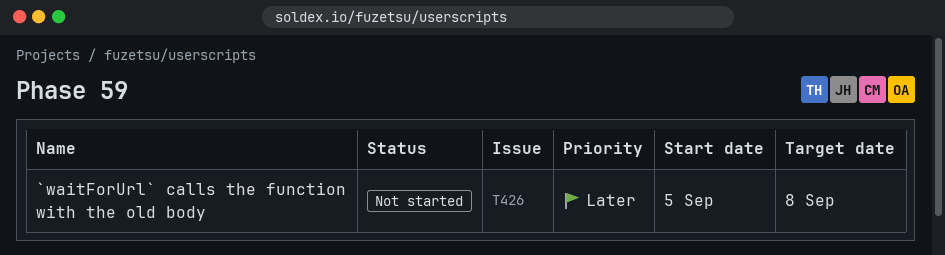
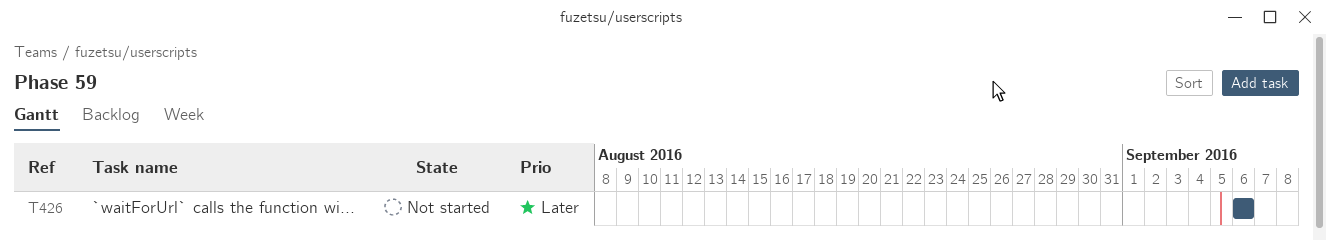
T426, start: Sep 5 -> Sep 6
T426, due: Sep 8 -> Sep 6

